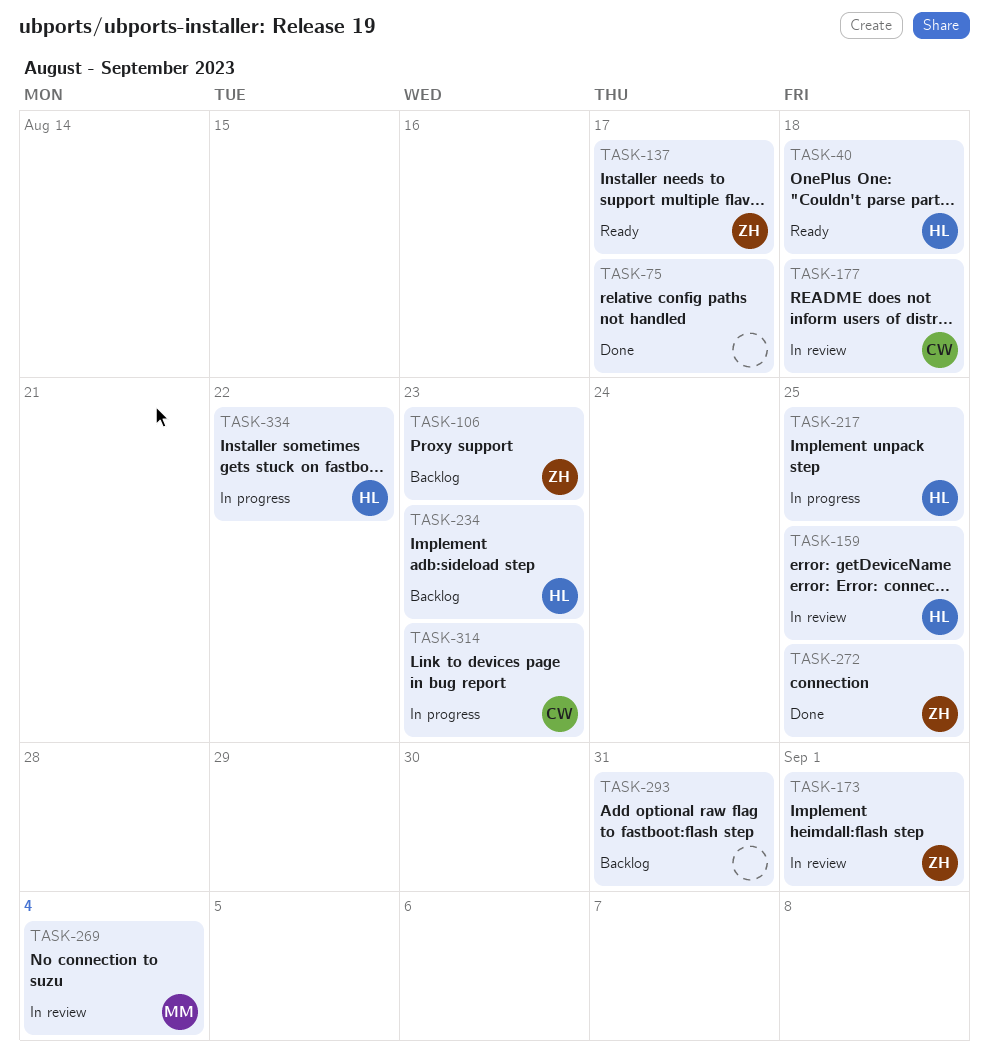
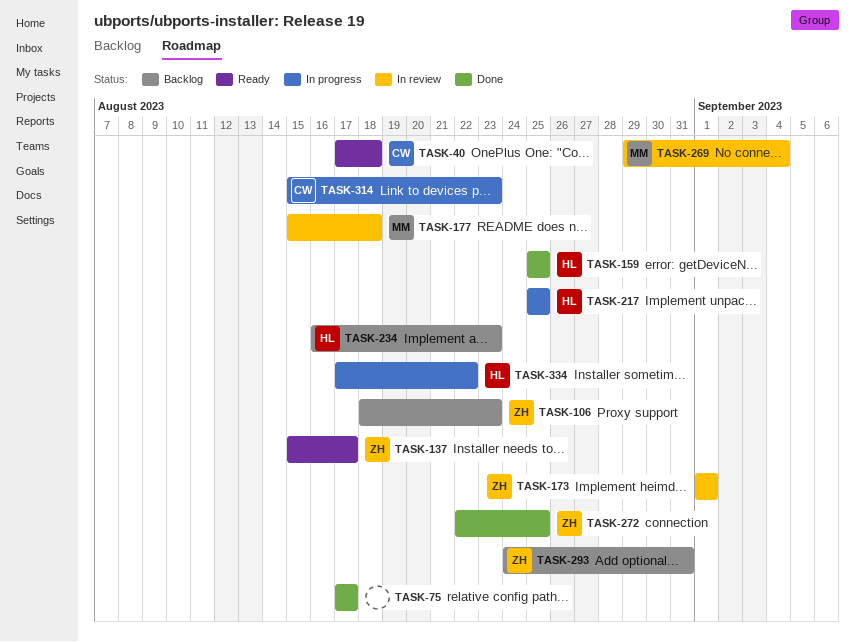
TASK-40, owner: HL -> CW
TASK-159, status: In review -> Done
TASK-177, owner: CW -> MM
TASK-293, owner: none -> ZH

